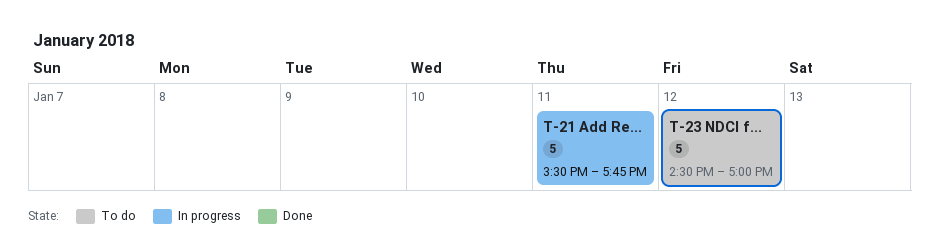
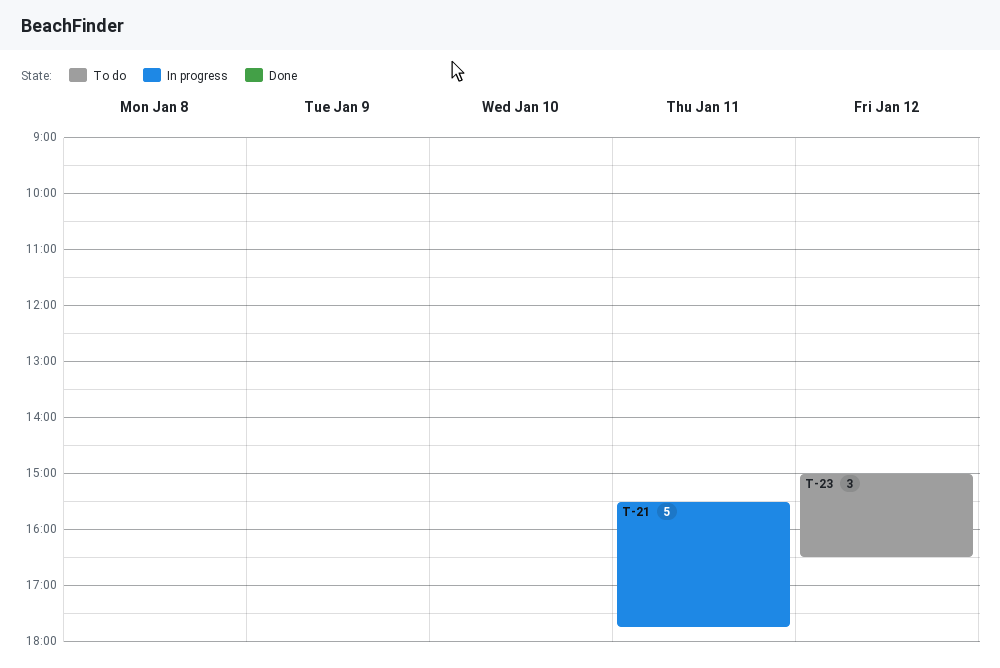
T-23, estimate: 5 -> 3
T-23, begins: 14:30 -> 15:00
T-23, ends: 17:00 -> 16:30

